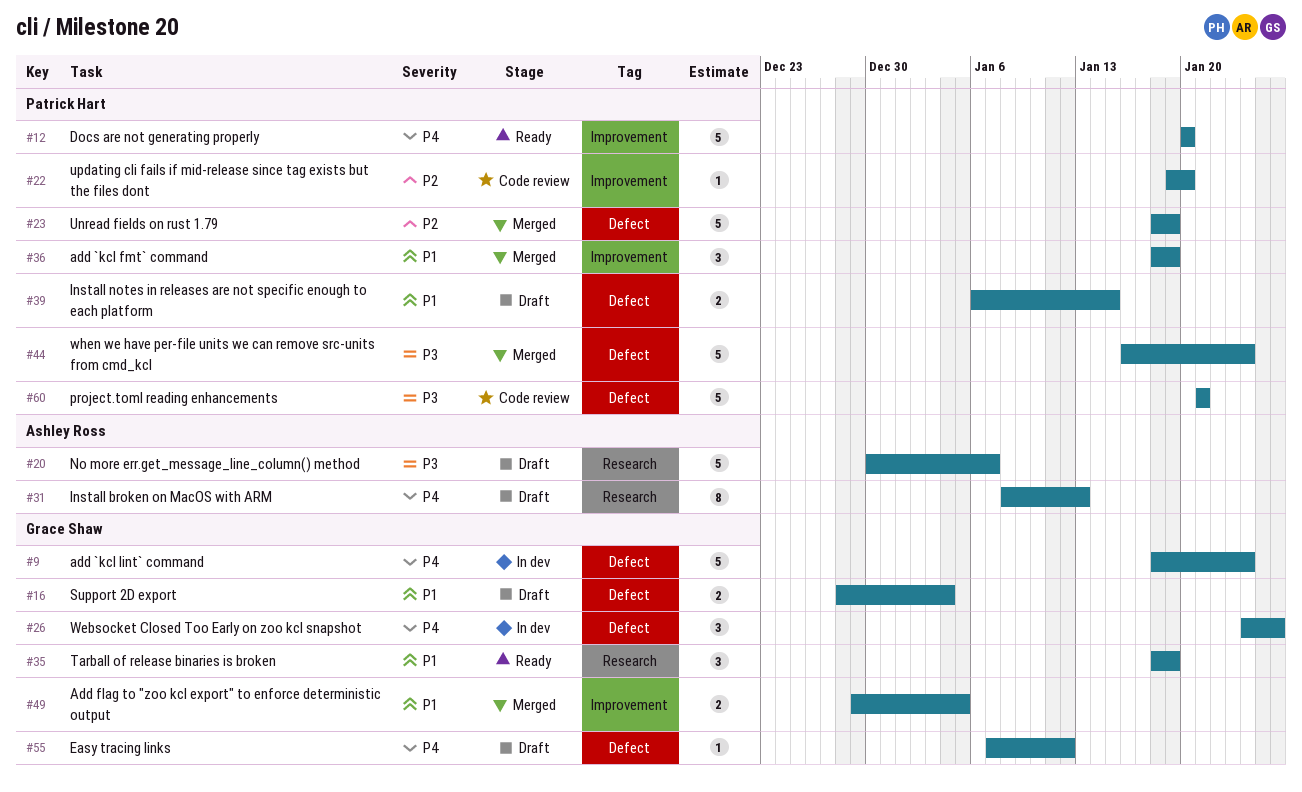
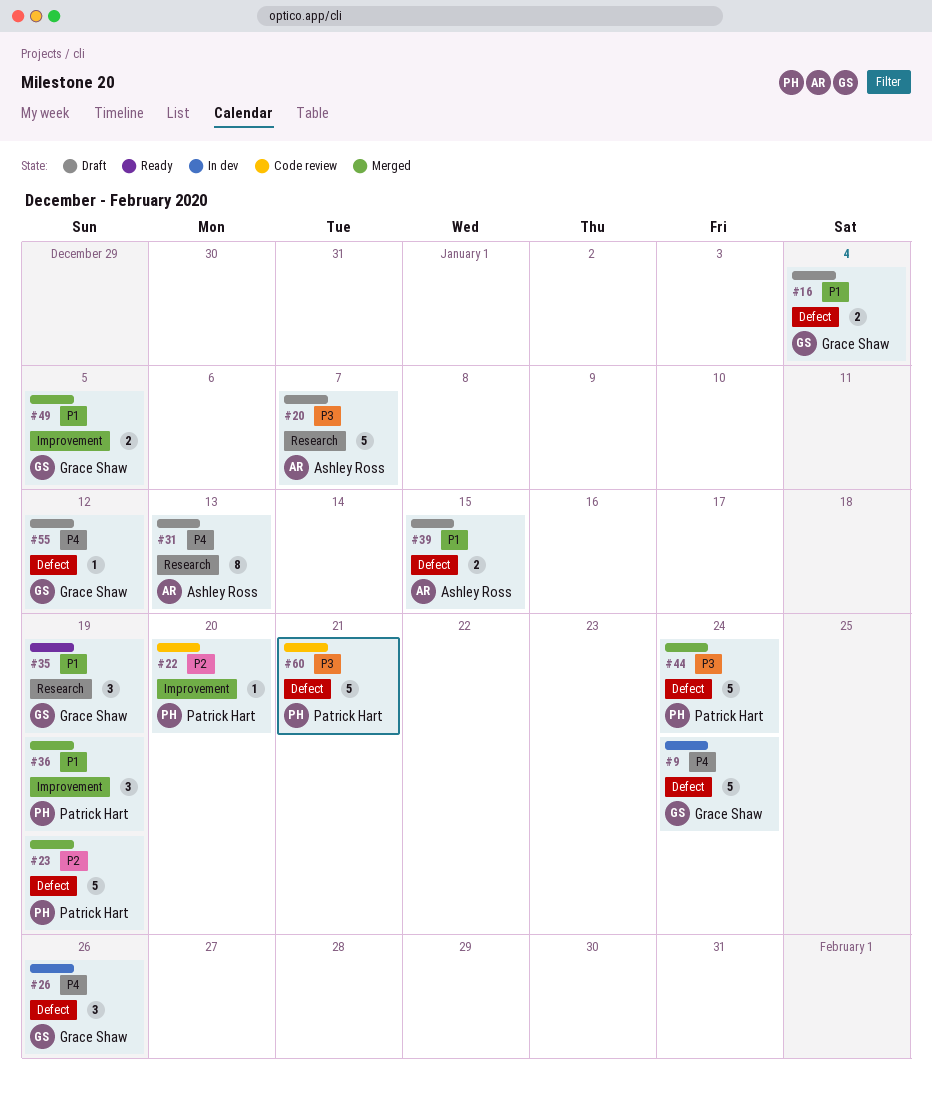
#12: present -> none
#39, owner: Patrick Hart -> Ashley Ross

